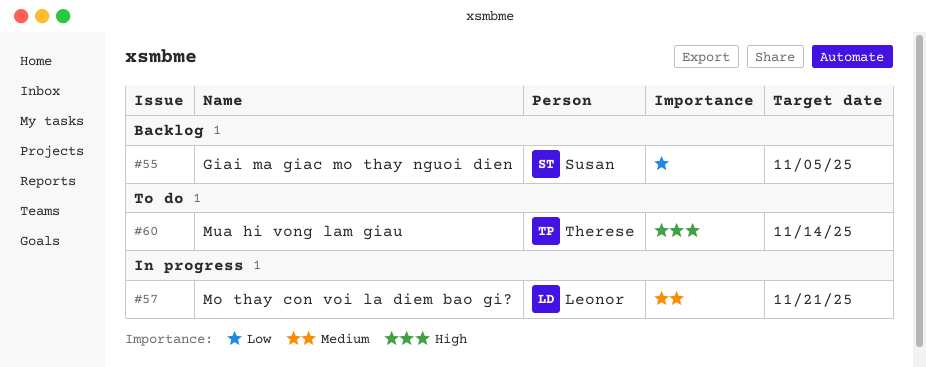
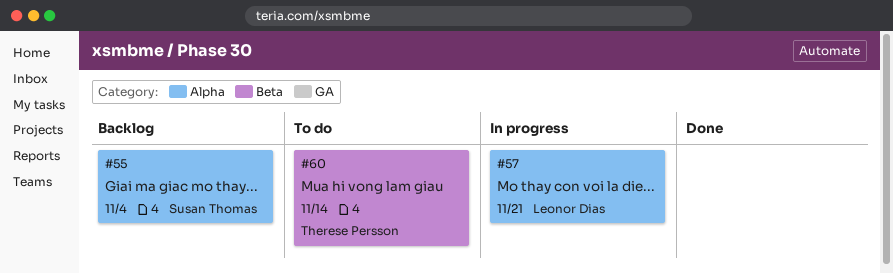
#55, due: Nov 5 -> Nov 4

